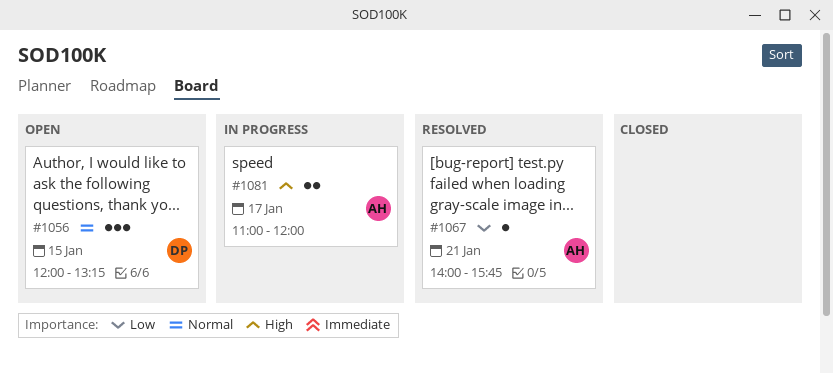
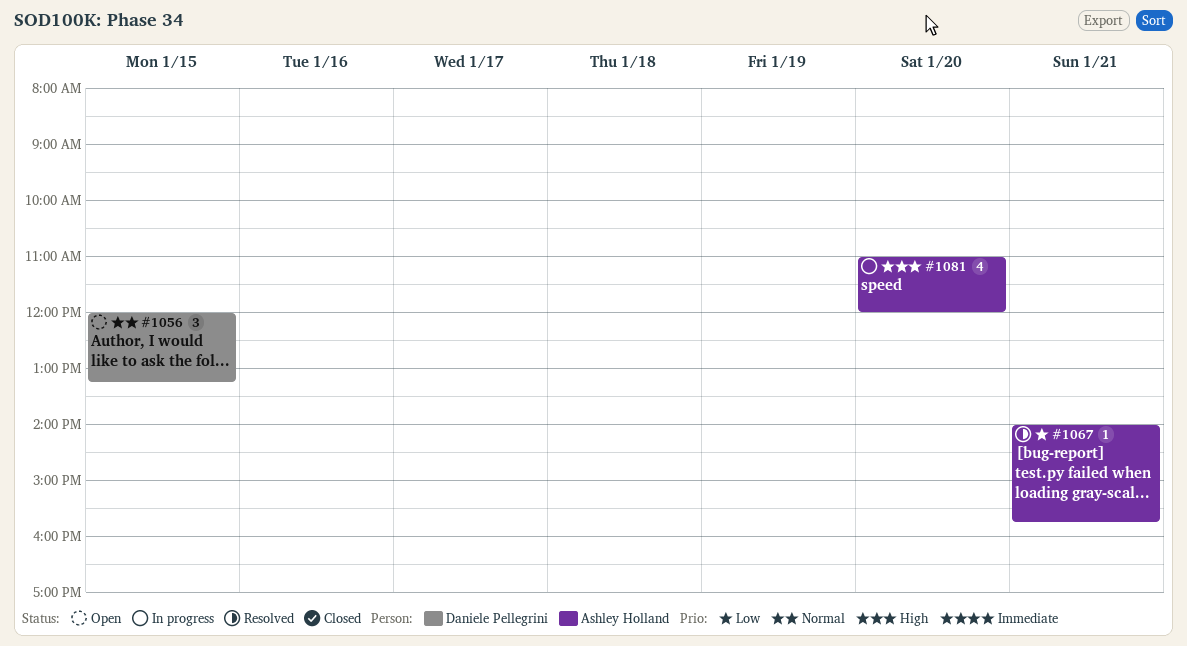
#1081, estimate: 2 -> 4
#1081, day: Jan 17 -> Jan 20

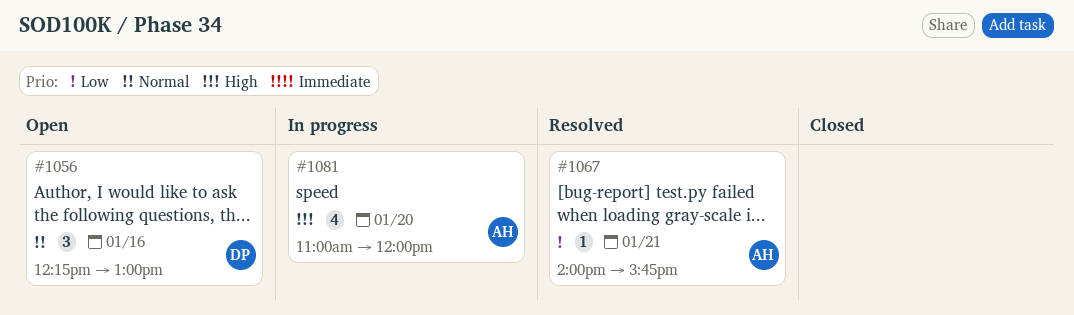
#1056, day: Jan 15 -> Jan 16
#1056, begins: 12:00 -> 12:15
#1056, ends: 13:15 -> 13:00

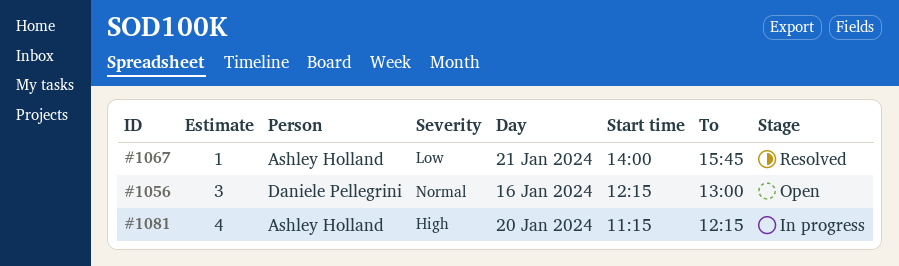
#1081, begins: 11:00 -> 11:15
#1081, ends: 12:00 -> 12:15

